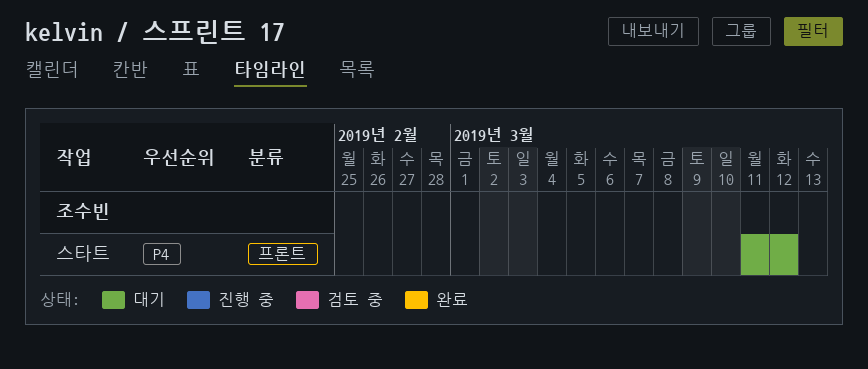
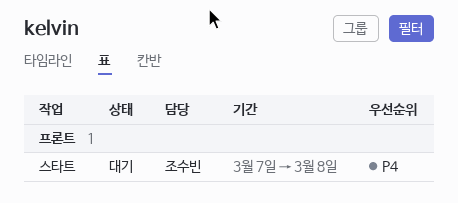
스타트, start: Mar 11 -> Mar 7
스타트, due: Mar 12 -> Mar 8

